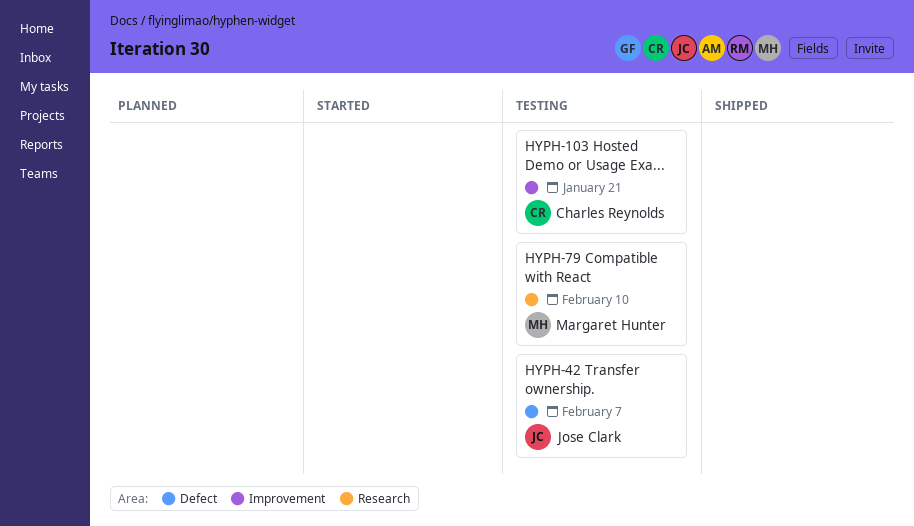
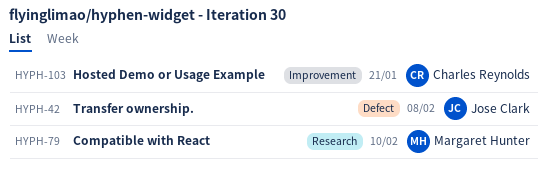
HYPH-42, due: Feb 7 -> Feb 8

